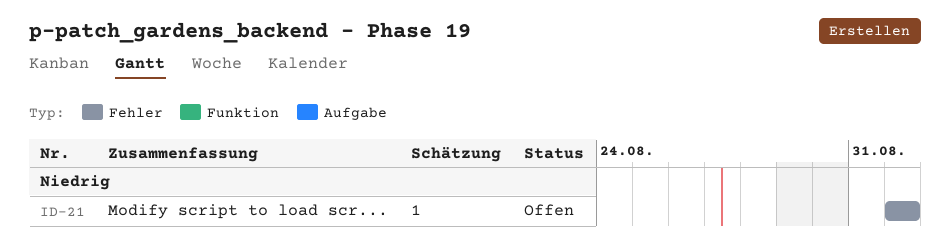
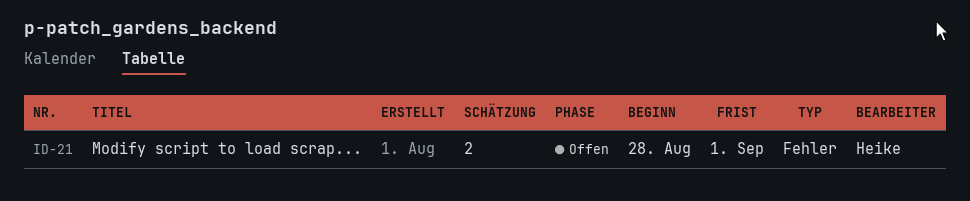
ID-21, estimate: 1 -> 2
ID-21, start: Sep 1 -> Aug 28

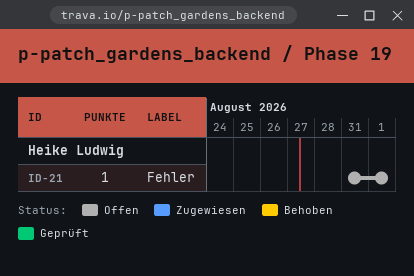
ID-21, estimate: 2 -> 1
ID-21, start: Aug 28 -> Aug 31

